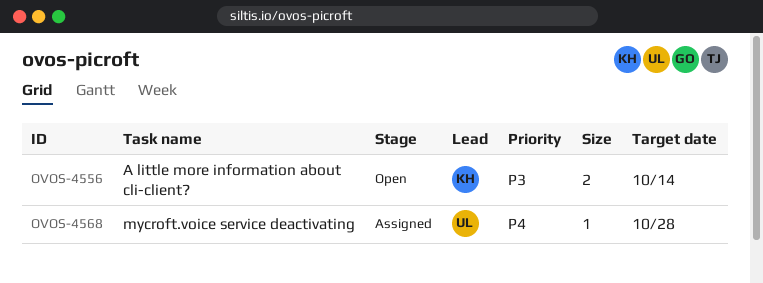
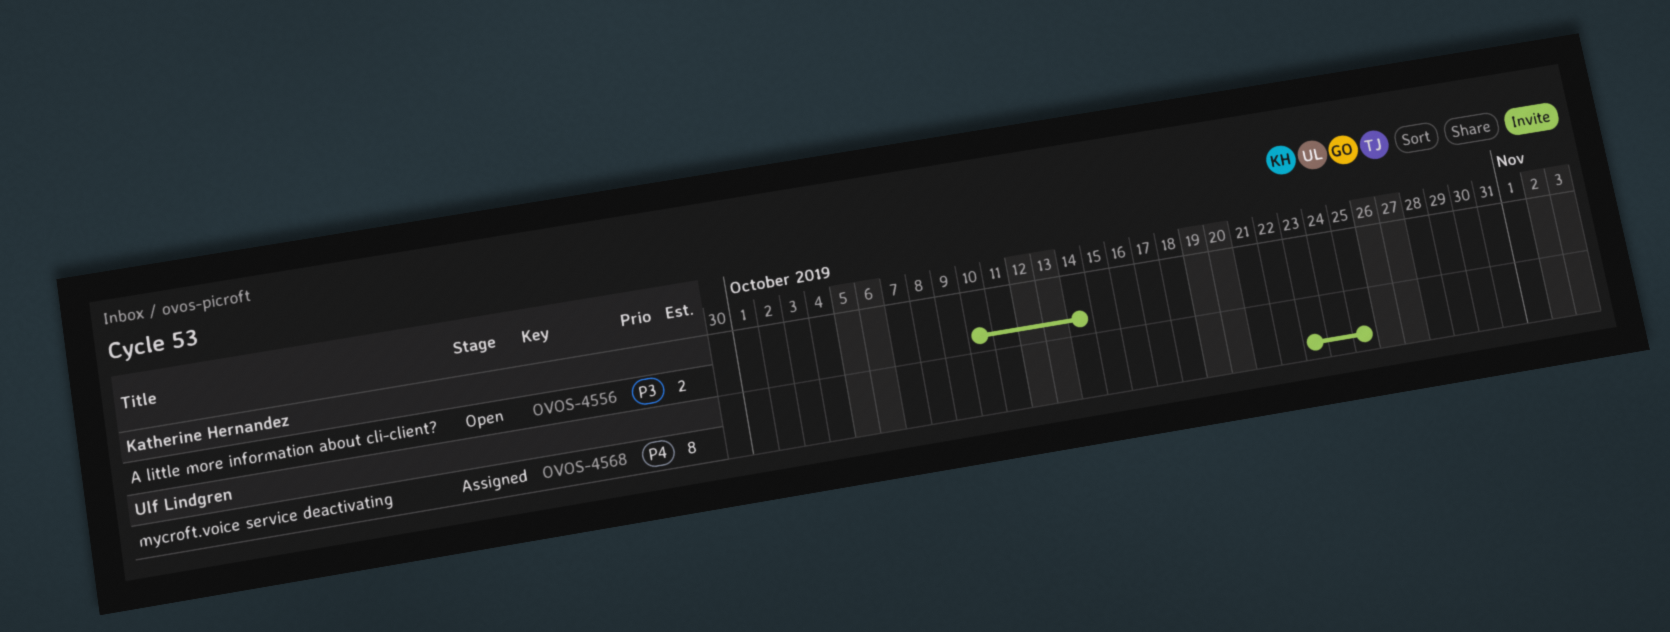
OVOS-4568, estimate: 1 -> 8
OVOS-4568, due: Oct 28 -> Oct 25

